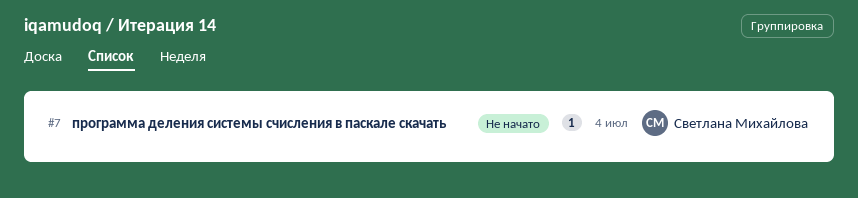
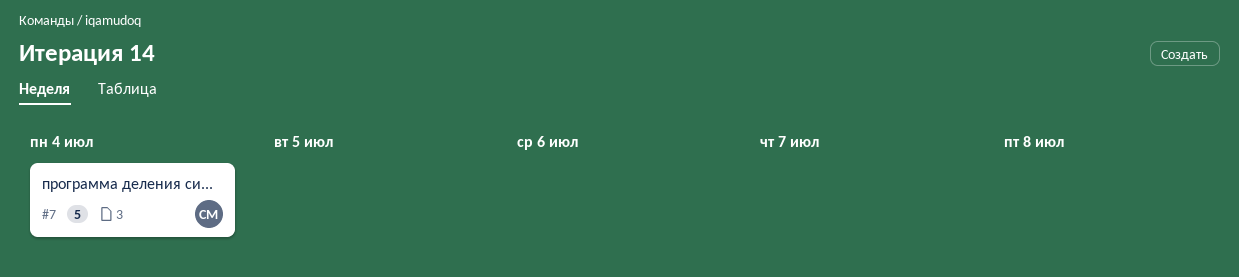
#7, estimate: 1 -> 5

